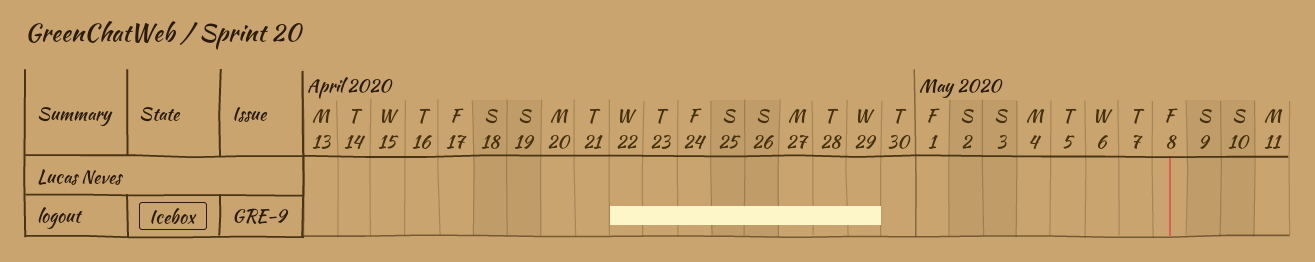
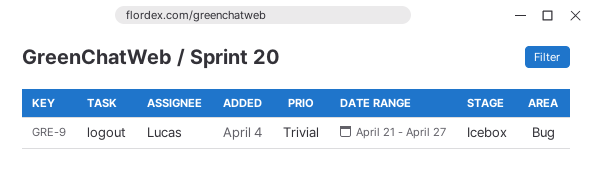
GRE-9, start: Apr 22 -> Apr 21
GRE-9, due: Apr 29 -> Apr 27

